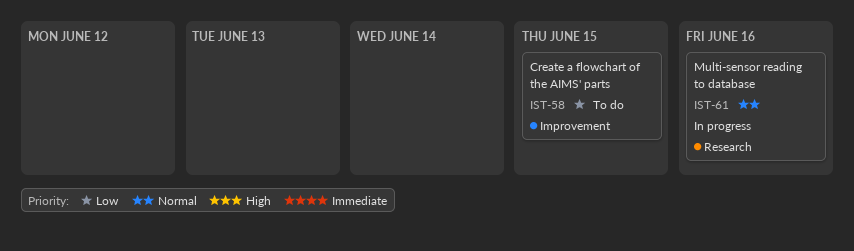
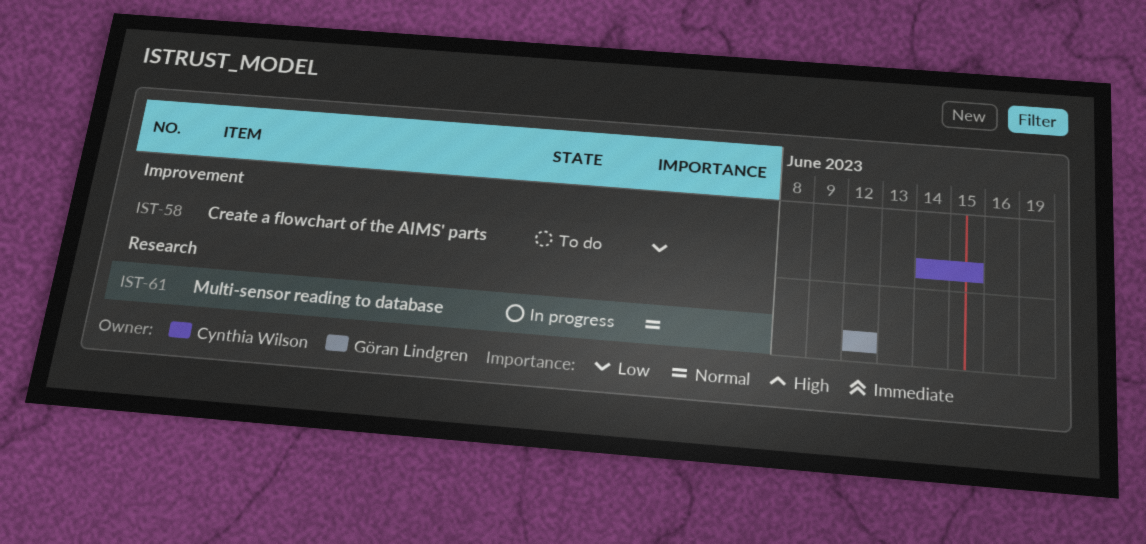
IST-61, due: Jun 16 -> Jun 12

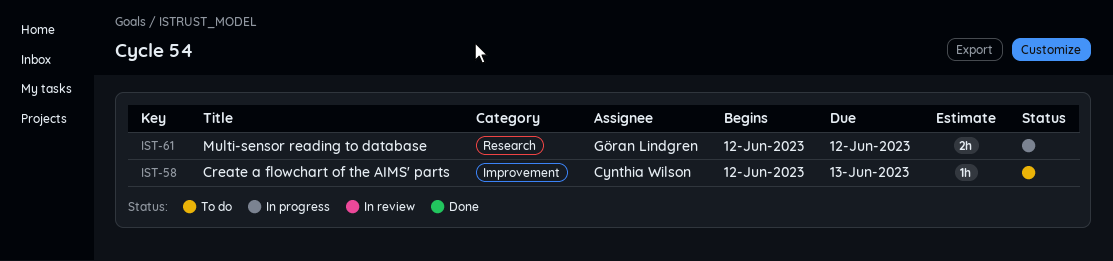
IST-58, start: Jun 14 -> Jun 12
IST-58, due: Jun 15 -> Jun 13

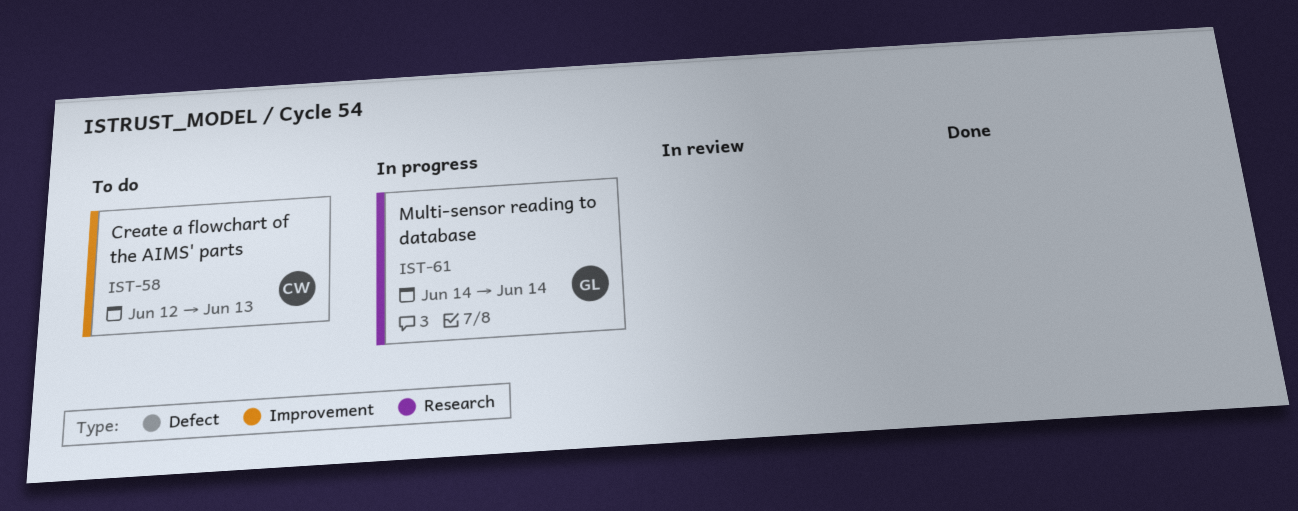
IST-61, start: Jun 12 -> Jun 14
IST-61, due: Jun 12 -> Jun 14

